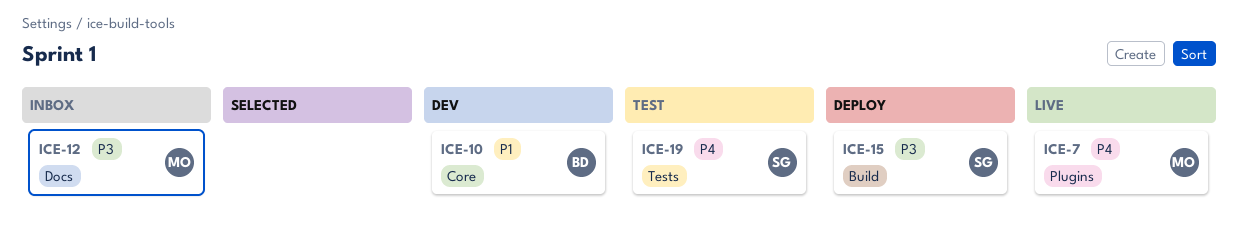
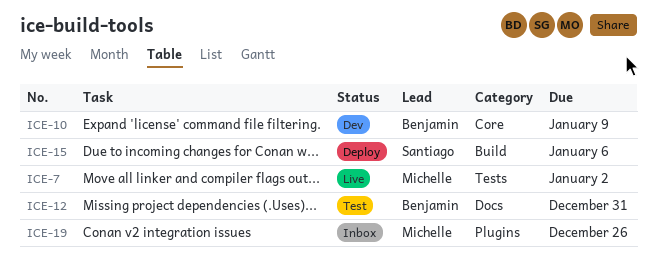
ICE-7, label: Plugins -> Tests
ICE-12, status: Inbox -> Test
ICE-12, owner: Michelle -> Benjamin
ICE-19, status: Test -> Inbox
ICE-19, owner: Santiago -> Michelle
ICE-19, label: Tests -> Plugins

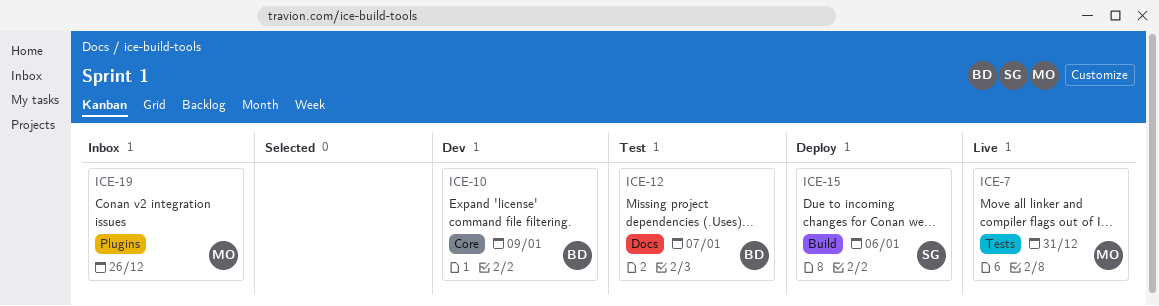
ICE-7, due: Jan 2 -> Dec 31
ICE-12, due: Dec 31 -> Jan 7

